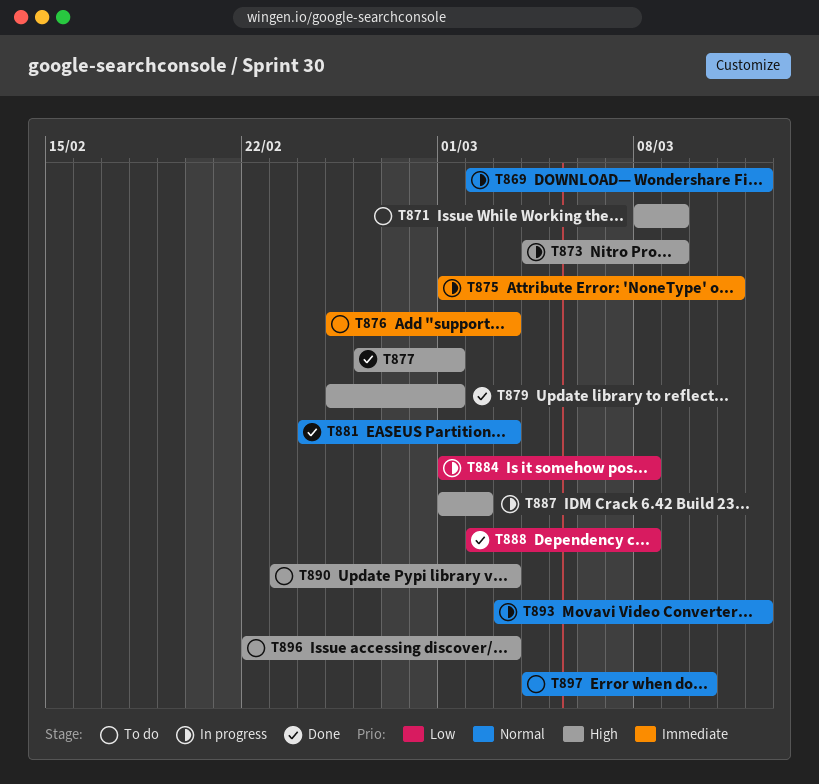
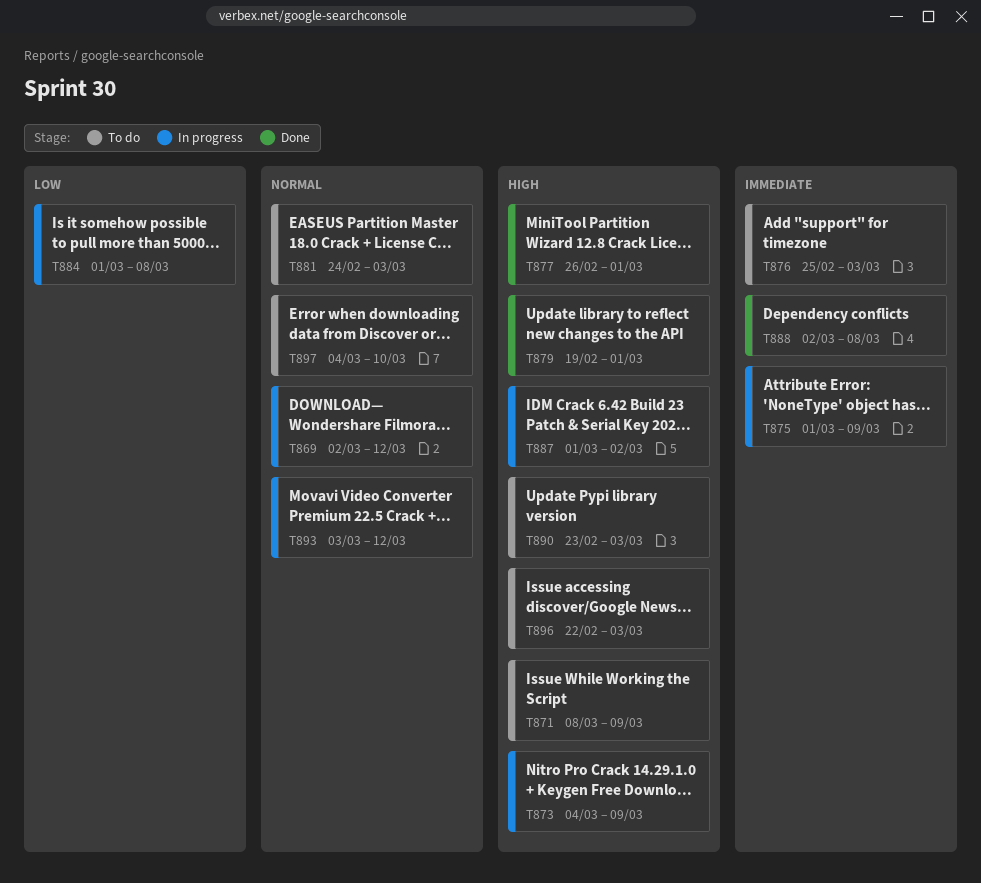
T875, due: Mar 11 -> Mar 9
T879, start: Feb 25 -> Feb 19
T881, status: Done -> To do
T888, priority: Low -> Immediate

